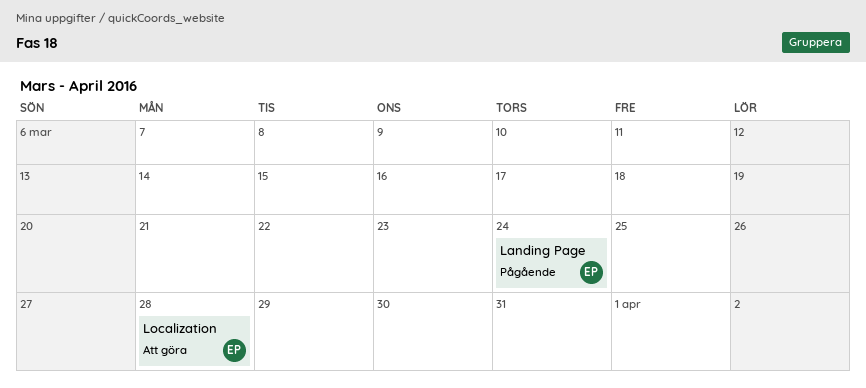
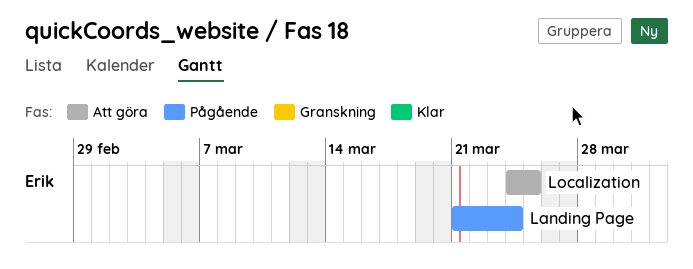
Localization, due: Mar 28 -> Mar 25

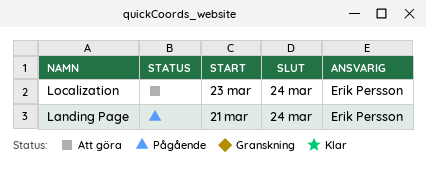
Localization, start: Mar 24 -> Mar 23
Localization, due: Mar 25 -> Mar 24

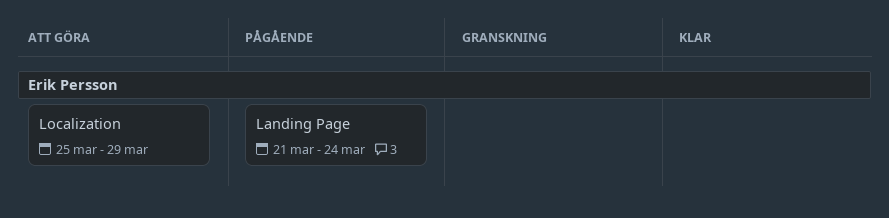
Localization, start: Mar 23 -> Mar 25
Localization, due: Mar 24 -> Mar 29

